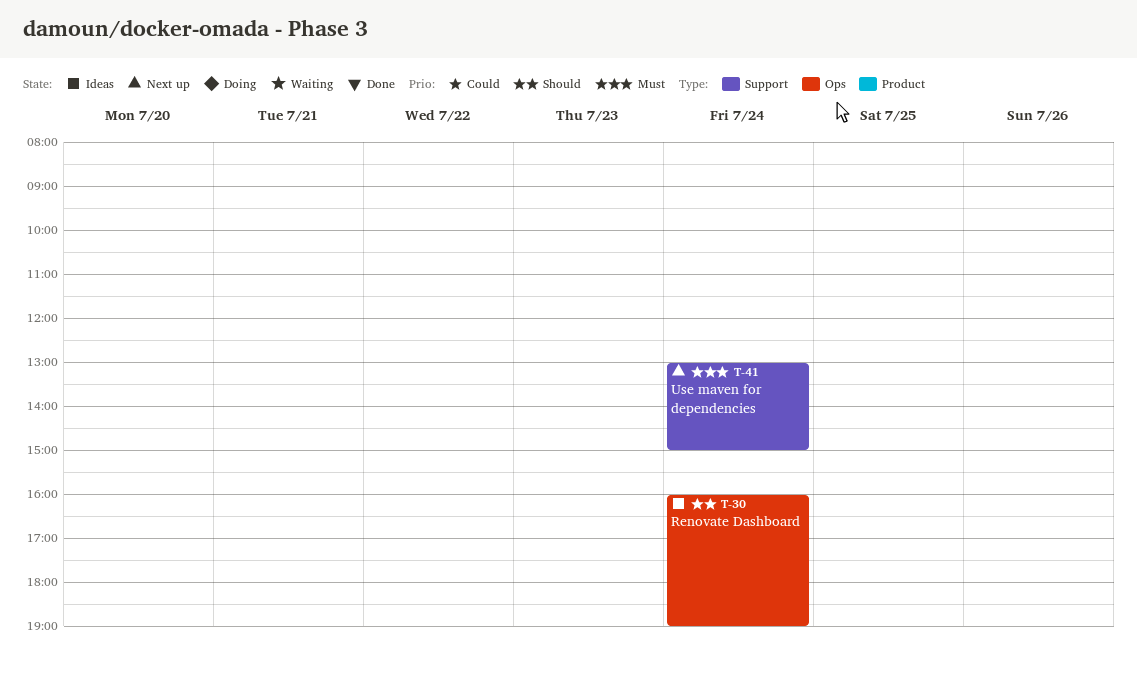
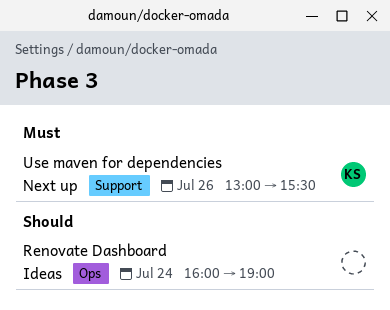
Use maven for dependencies, day: Jul 24 -> Jul 26
Use maven for dependencies, ends: 15:00 -> 15:30

